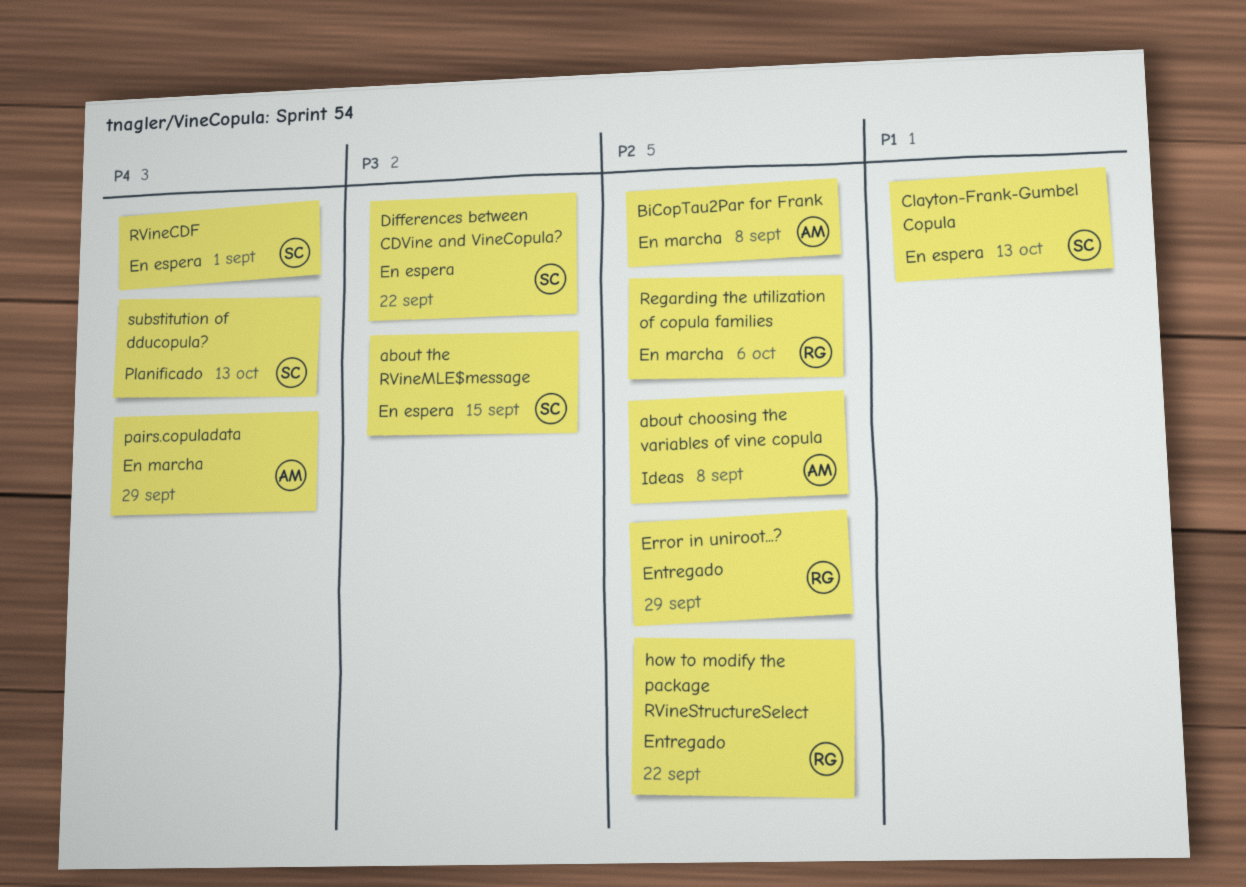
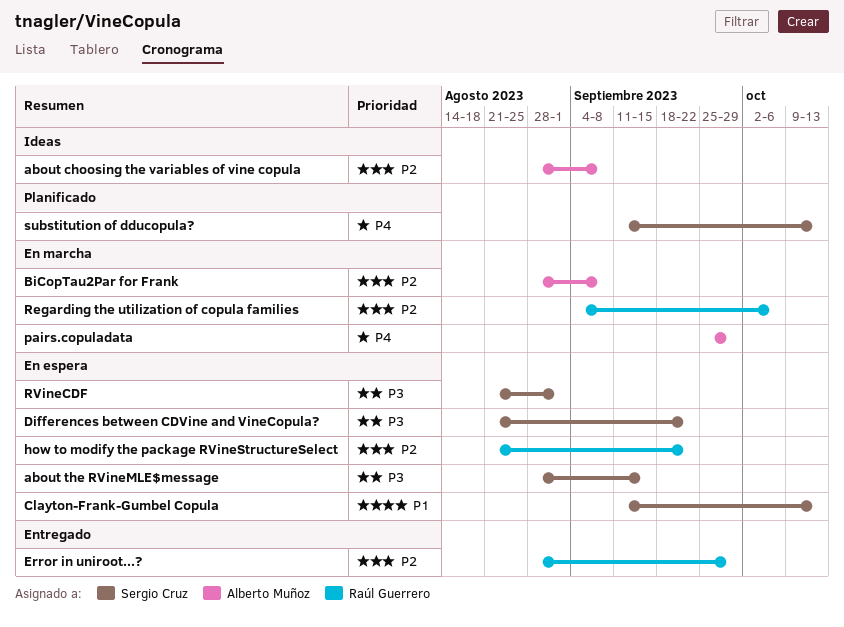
how to modify the package RVineStructureSelect, status: Entregado -> En espera
RVineCDF, priority: P4 -> P3

